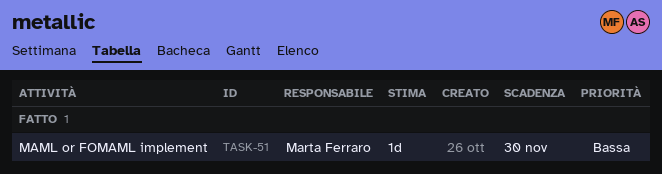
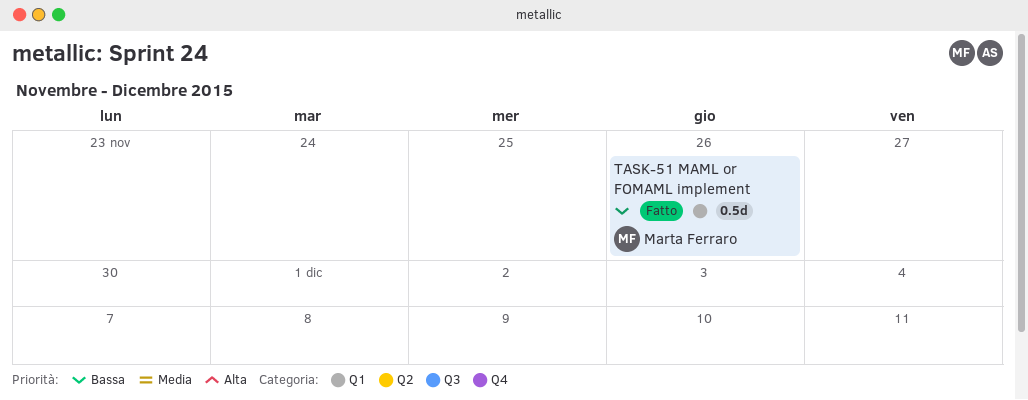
TASK-51, estimate: 1d -> 0.5d
TASK-51, due: Nov 30 -> Nov 26

